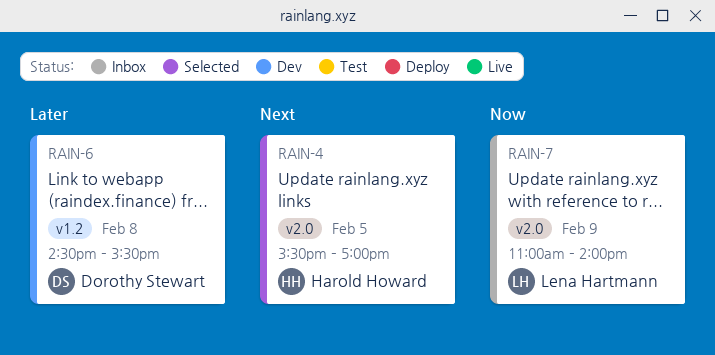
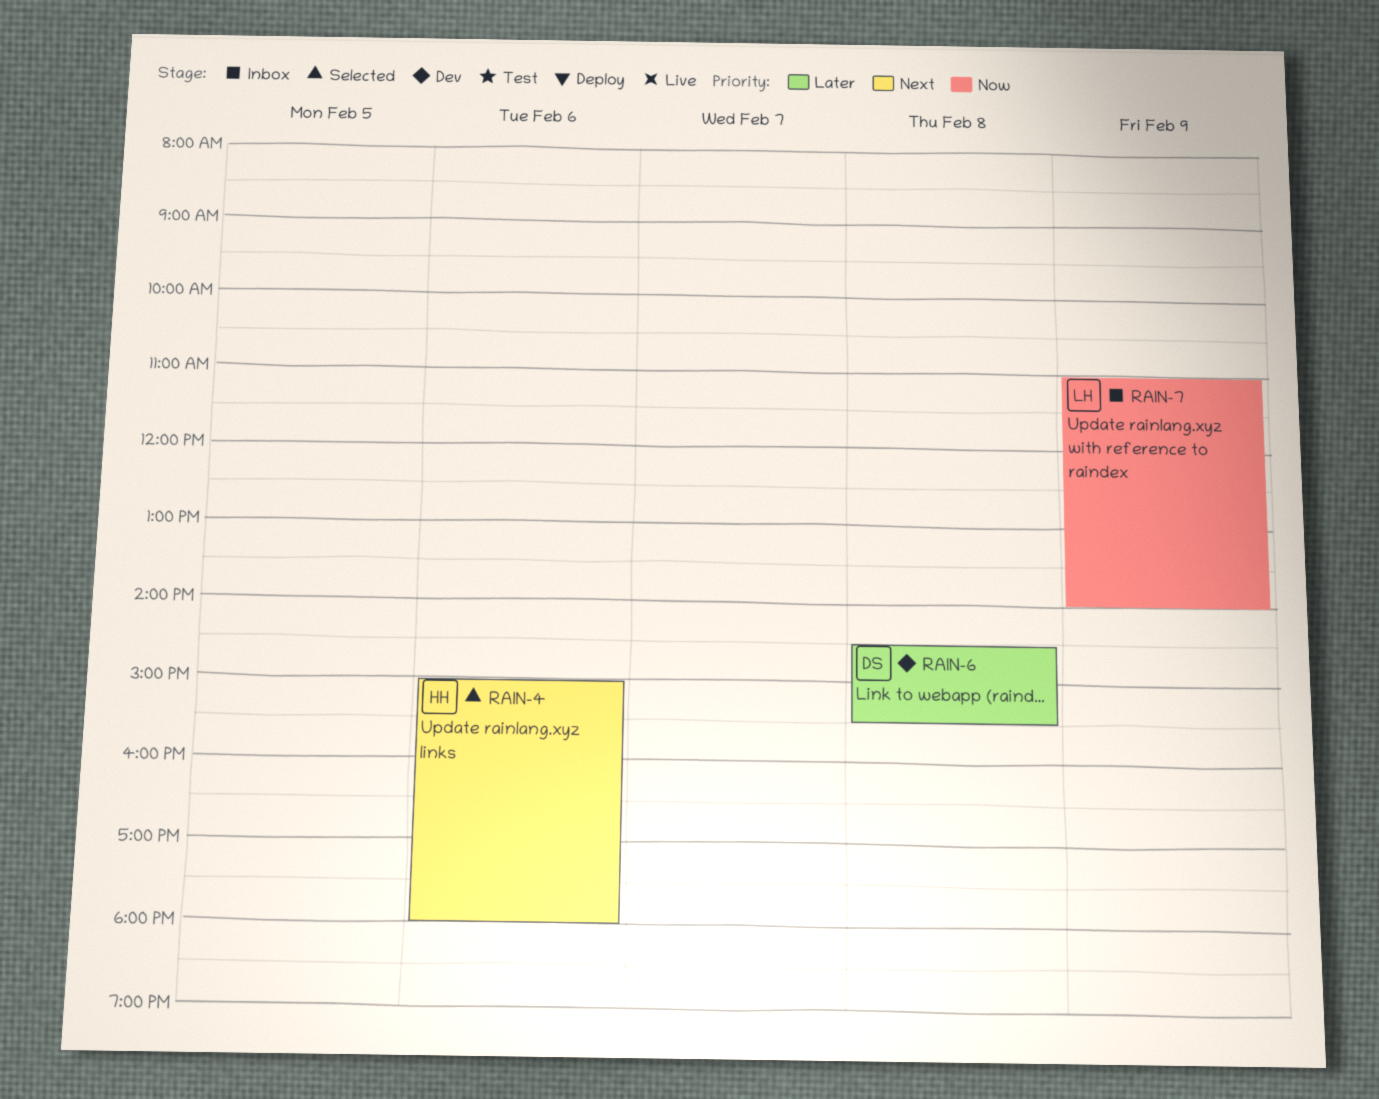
RAIN-4, day: Feb 5 -> Feb 6
RAIN-4, begins: 15:30 -> 15:00
RAIN-4, ends: 17:00 -> 18:00

